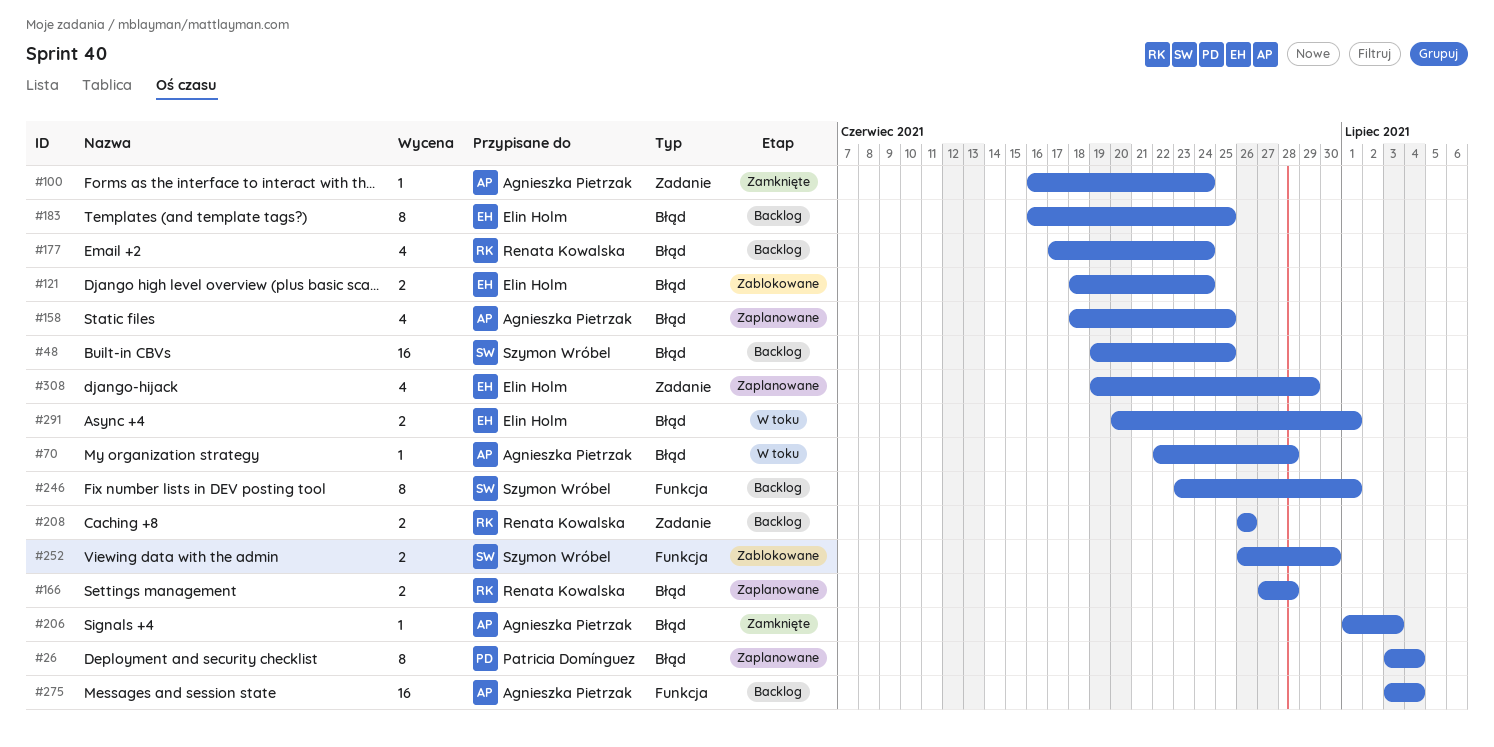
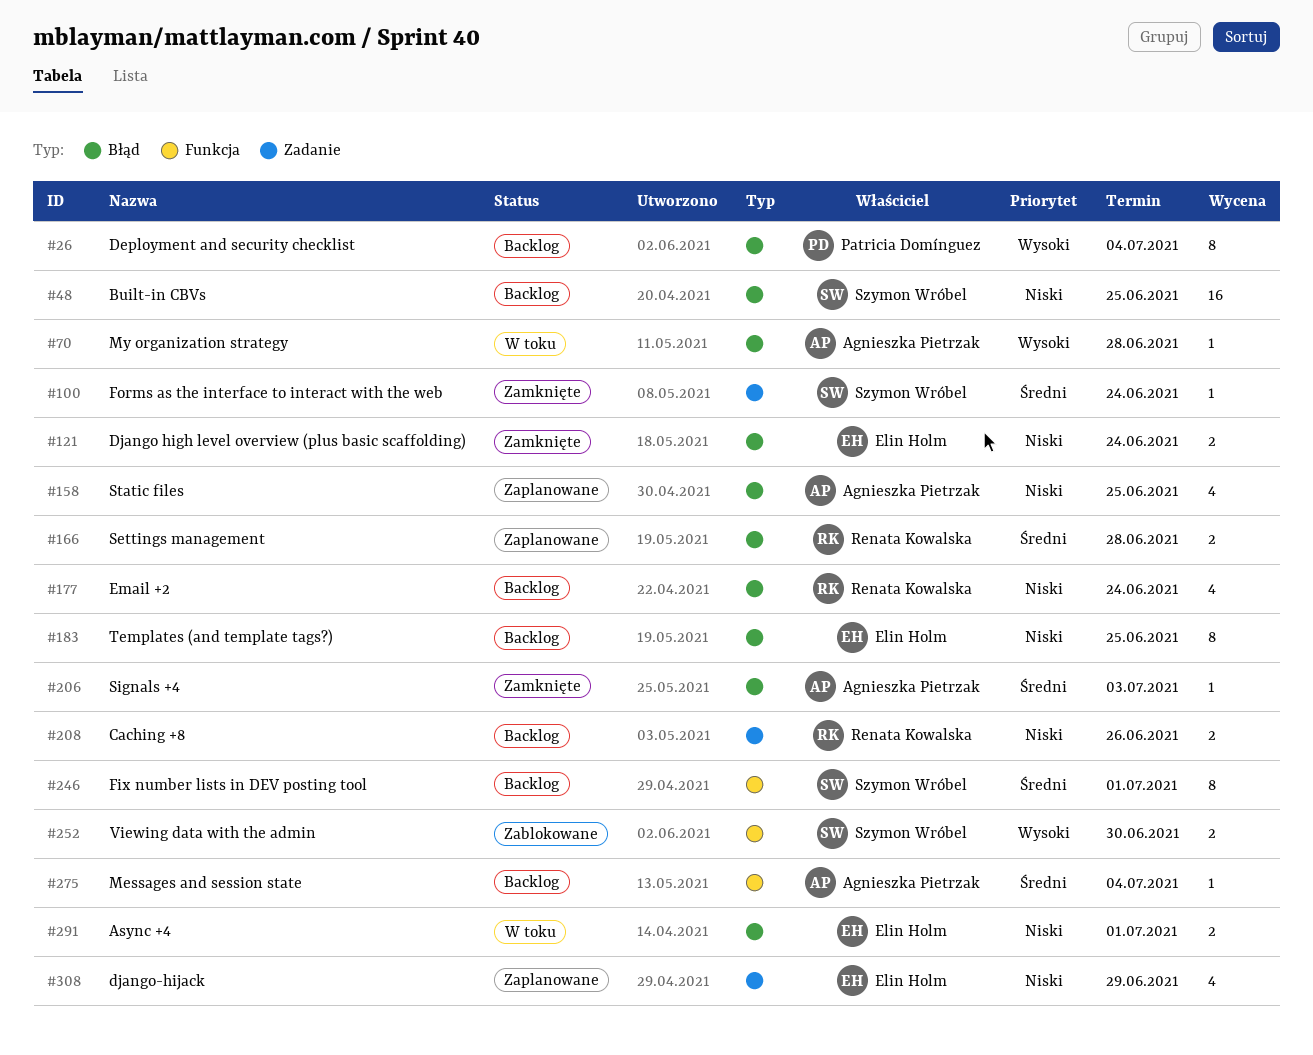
#26, status: Zaplanowane -> Backlog
#100, owner: Agnieszka Pietrzak -> Szymon Wróbel
#121, status: Zablokowane -> Zamknięte
#275, estimate: 16 -> 1

